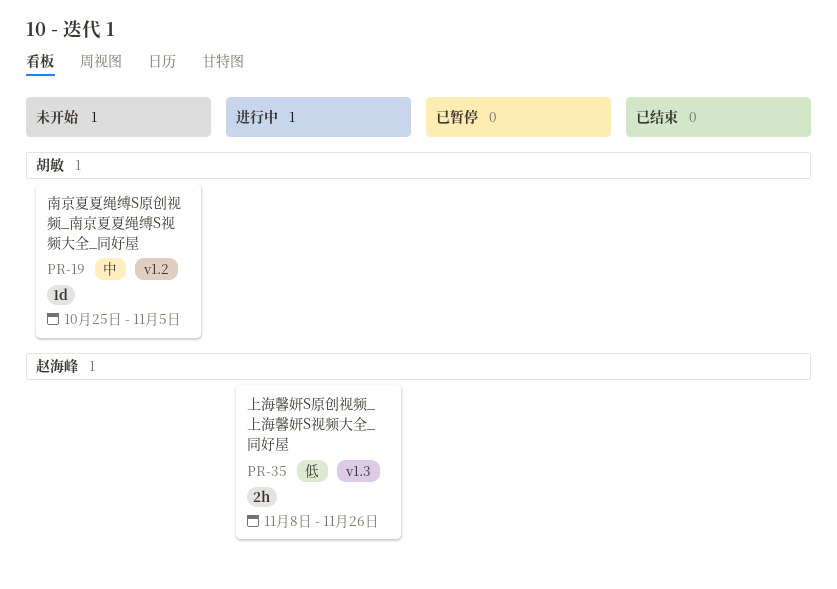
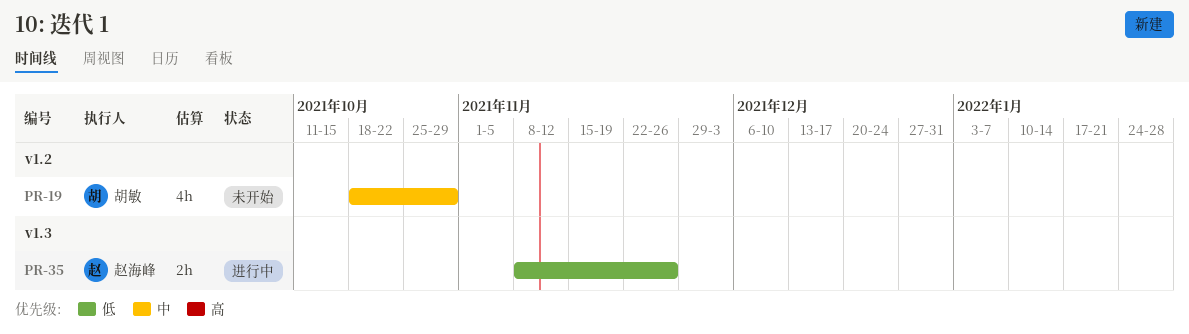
PR-19, estimate: 1d -> 4h
PR-19, start: Oct 25 -> Oct 18
PR-19, due: Nov 5 -> Oct 29

